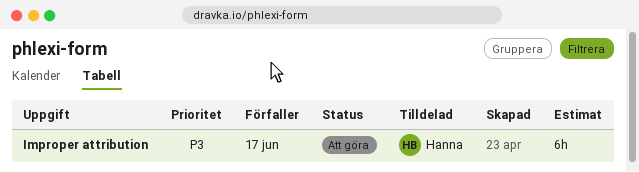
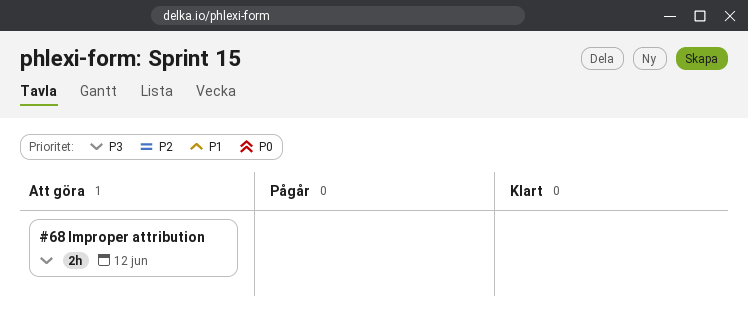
Improper attribution, estimate: 6h -> 2h
Improper attribution, due: Jun 17 -> Jun 12

